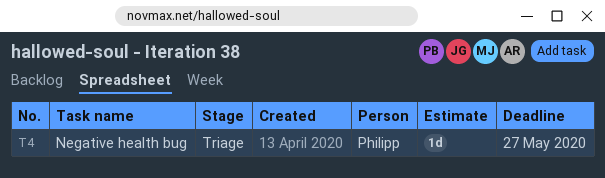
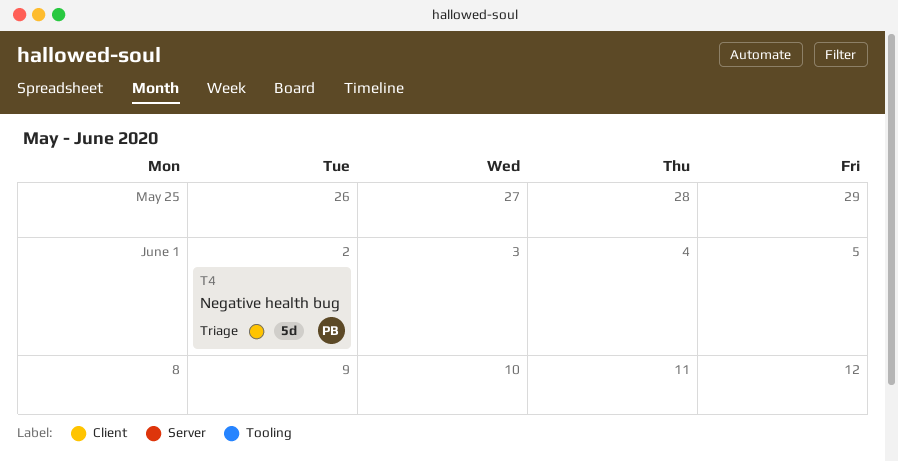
T4, estimate: 1d -> 5d
T4, due: May 27 -> Jun 2

